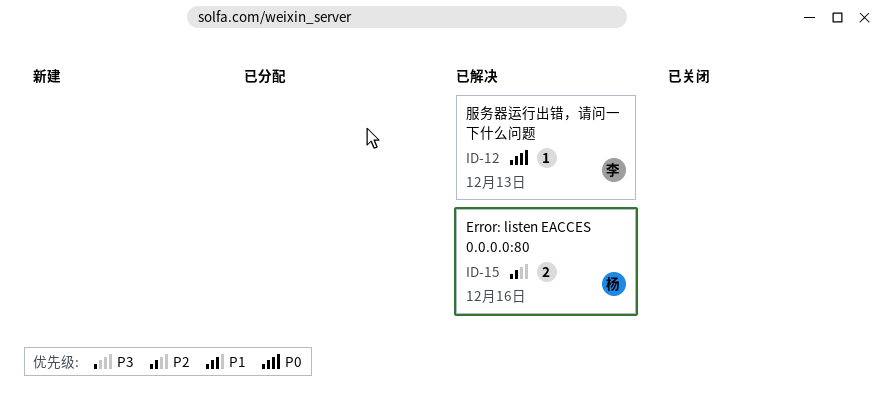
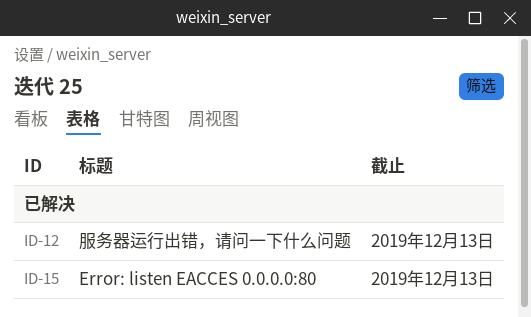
ID-15, due: Dec 16 -> Dec 13

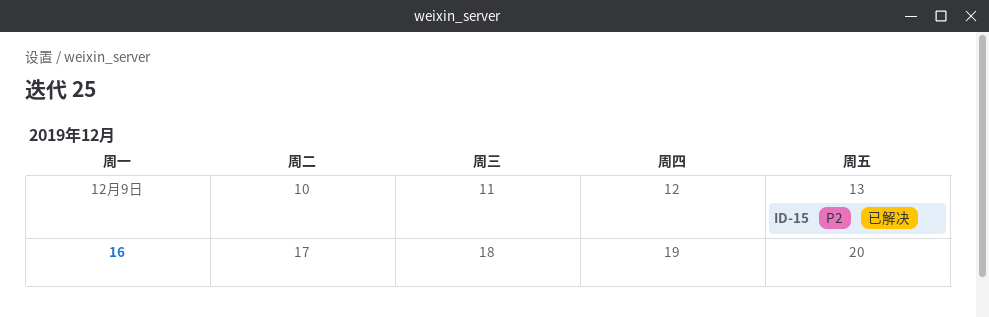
ID-12: present -> none

